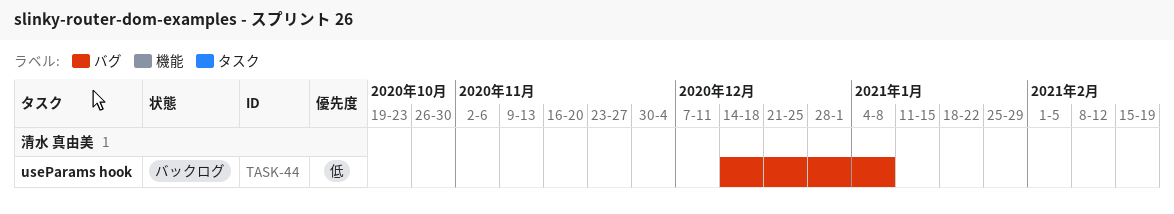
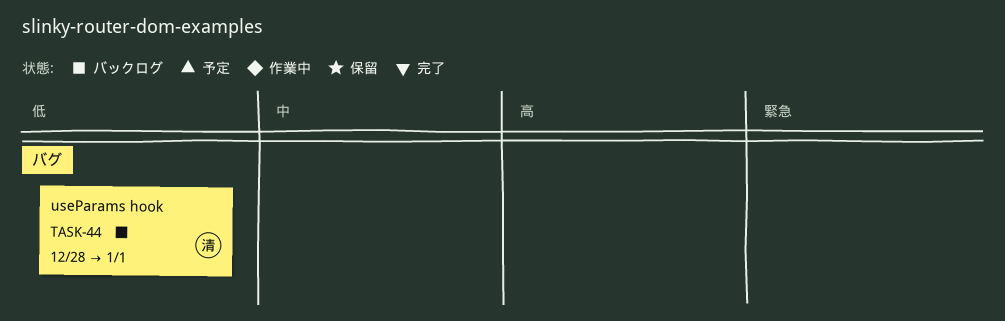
TASK-44, start: Dec 14 -> Dec 28
TASK-44, due: Jan 8 -> Jan 1

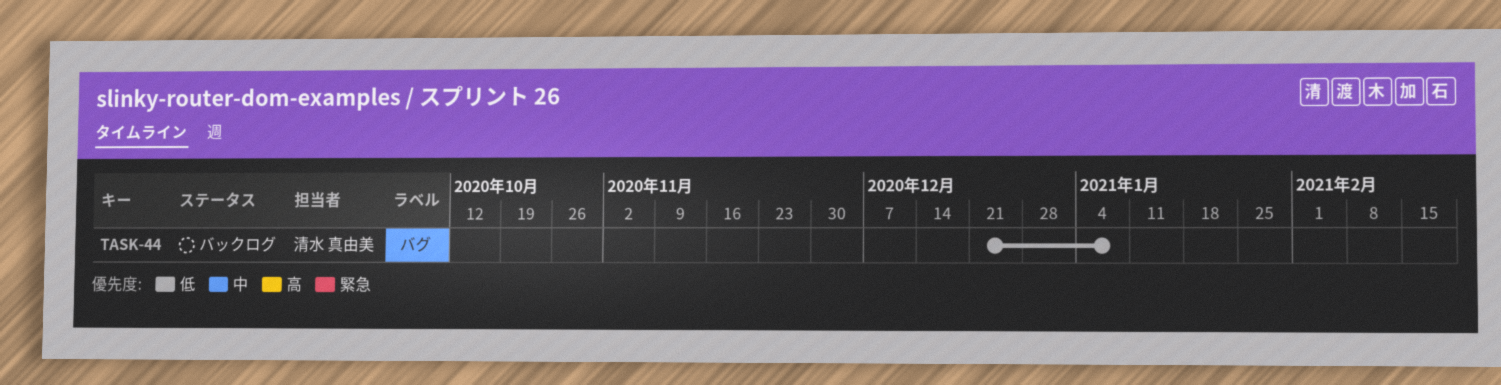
TASK-44, start: Dec 28 -> Dec 21
TASK-44, due: Jan 1 -> Jan 8

